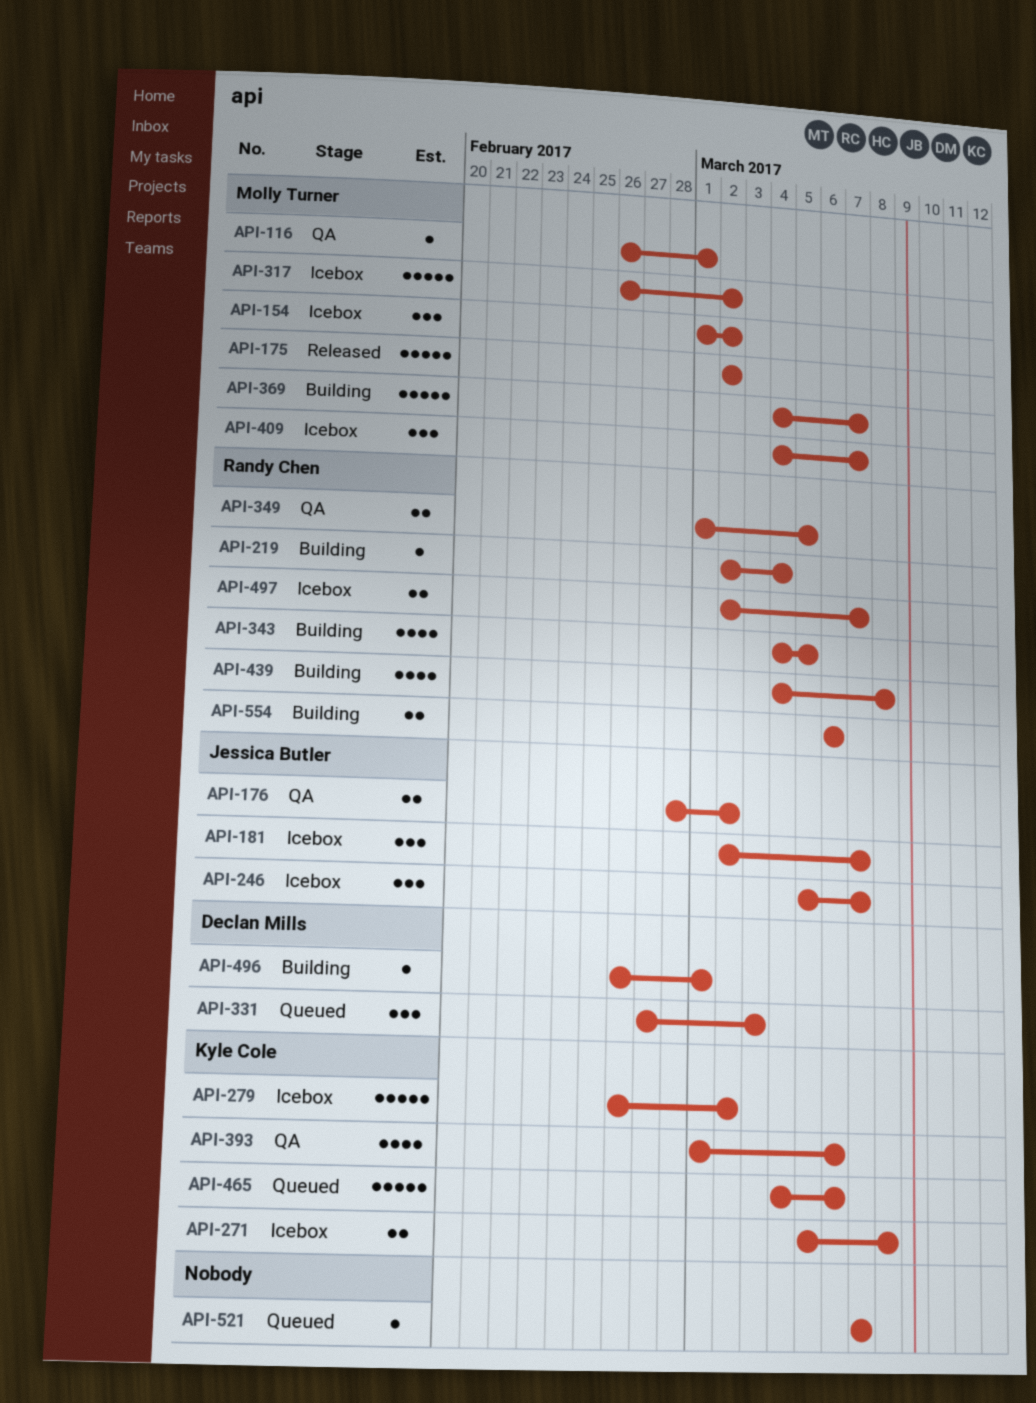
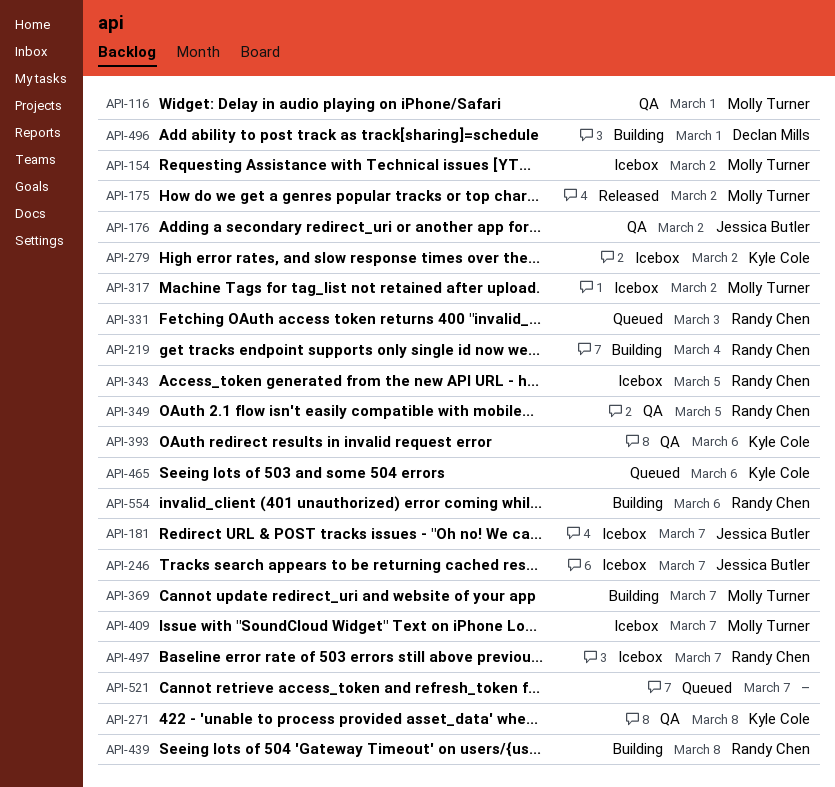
API-271, status: Icebox -> QA
API-331, owner: Declan Mills -> Randy Chen
API-343, status: Building -> Icebox

